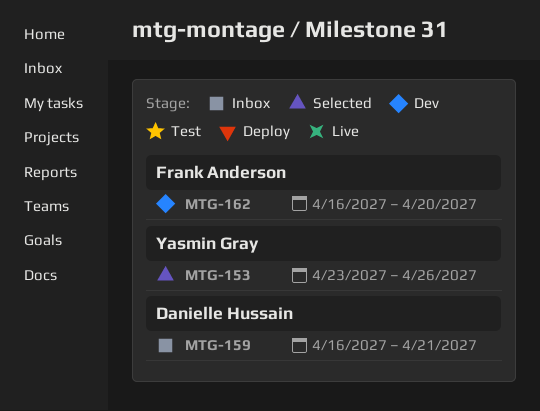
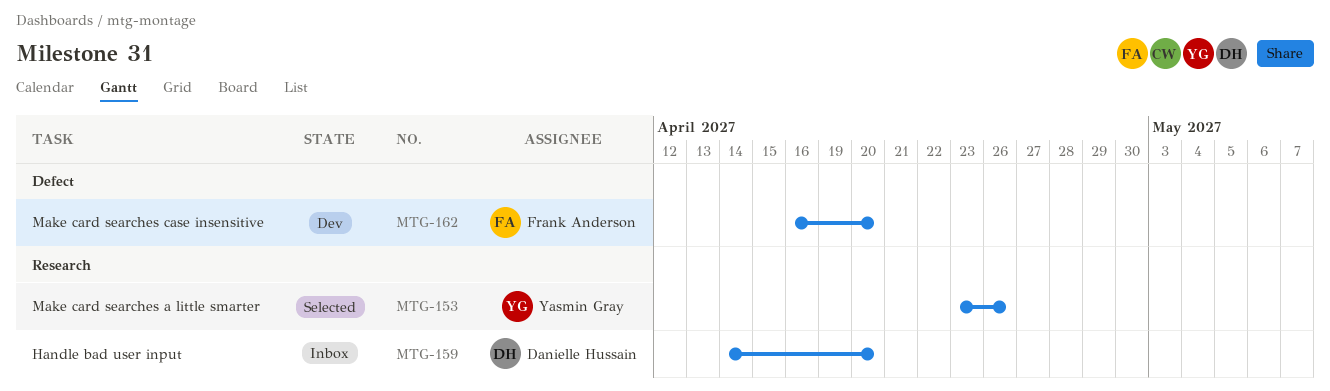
MTG-159, start: Apr 16 -> Apr 14
MTG-159, due: Apr 21 -> Apr 20

